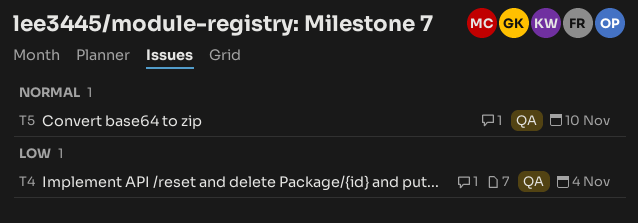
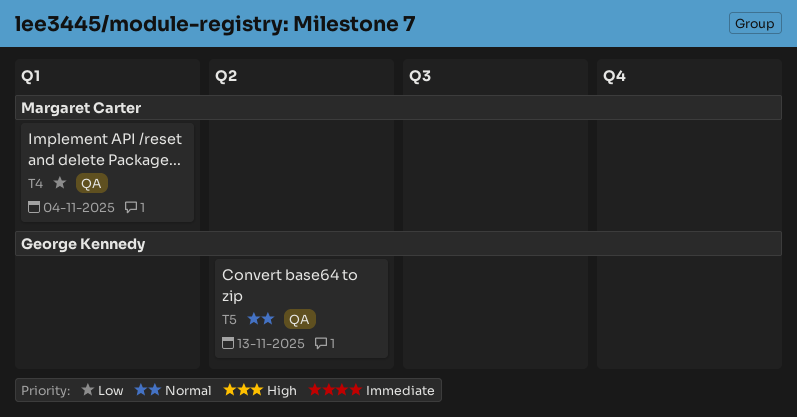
T5, due: Nov 10 -> Nov 13

